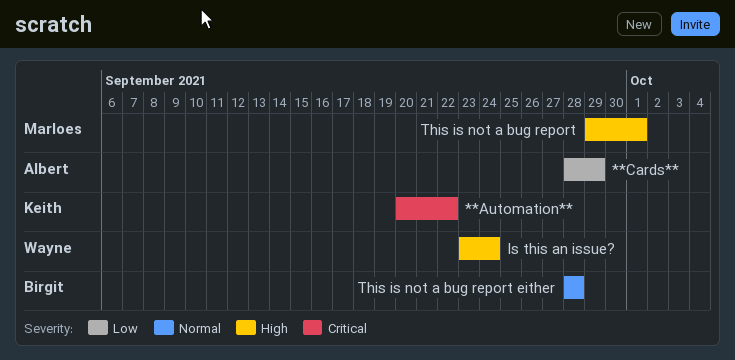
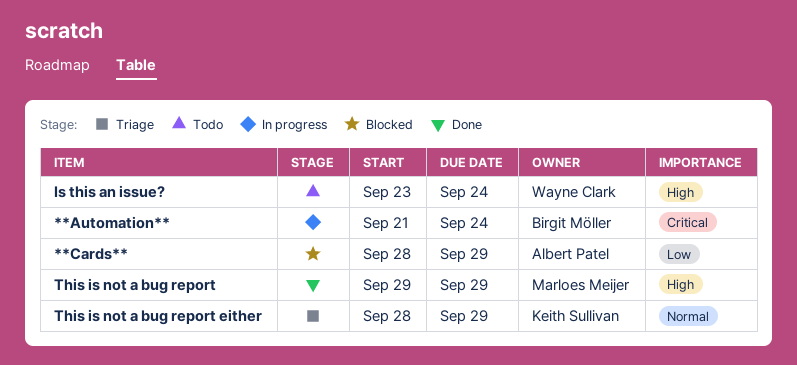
**Automation**, owner: Keith Sullivan -> Birgit Möller
**Automation**, start: Sep 20 -> Sep 21
**Automation**, due: Sep 22 -> Sep 24
This is not a bug report, due: Oct 1 -> Sep 29
This is not a bug report either, owner: Birgit Möller -> Keith Sullivan
This is not a bug report either, due: Sep 28 -> Sep 29

